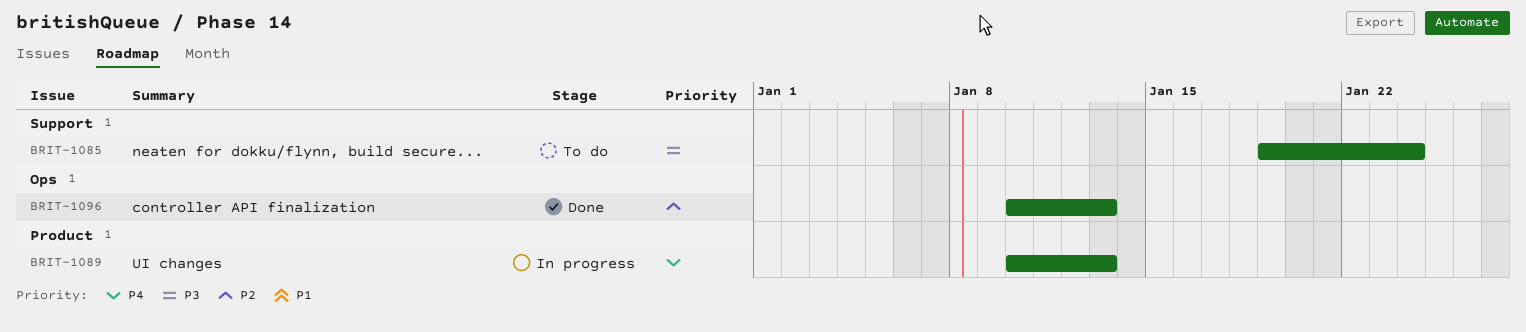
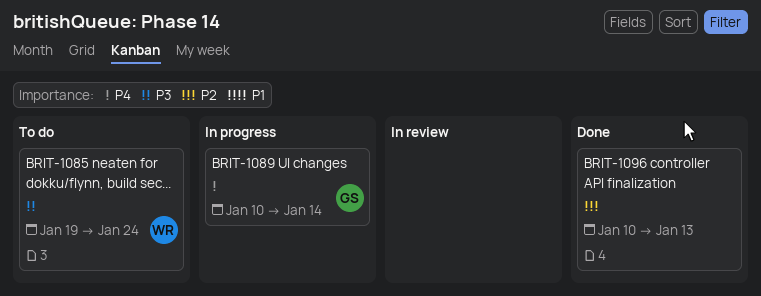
BRIT-1089, due: Jan 13 -> Jan 14

